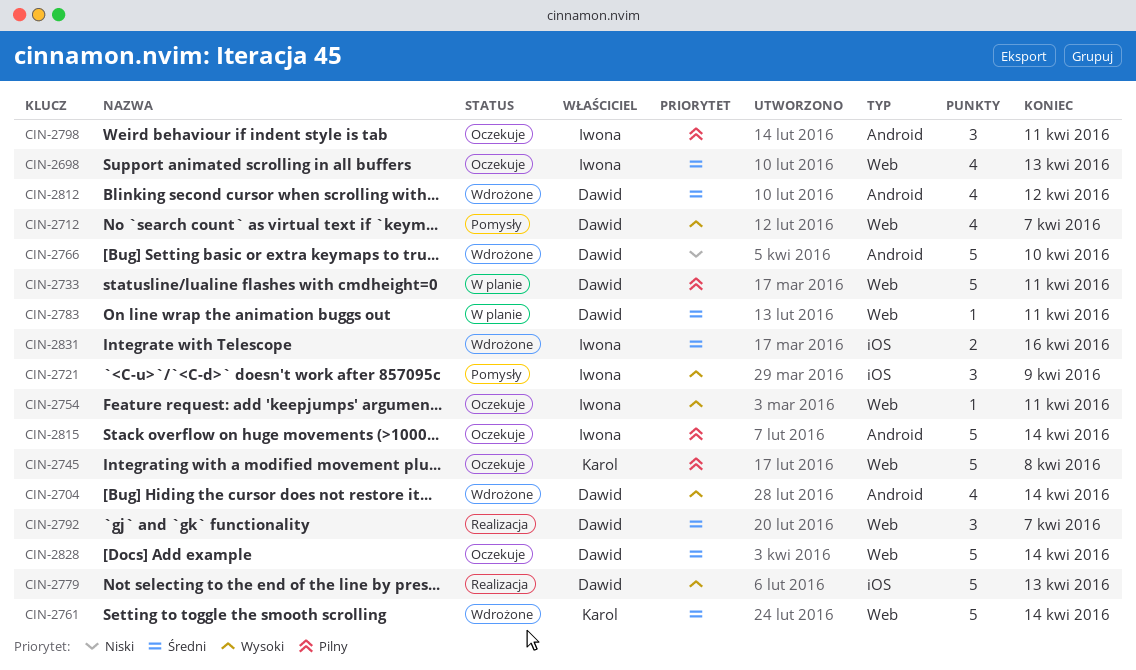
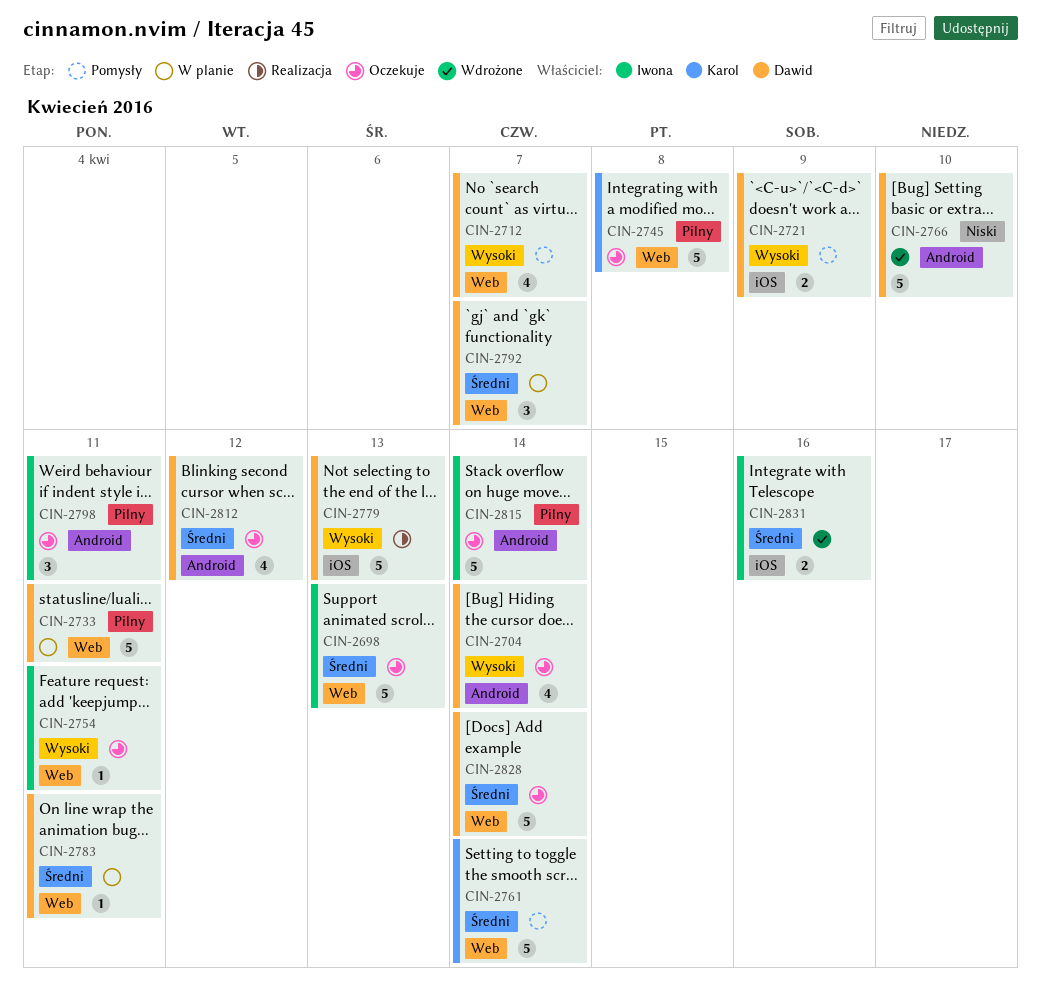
CIN-2698, estimate: 4 -> 5
CIN-2704, status: Wdrożone -> Oczekuje
CIN-2721, owner: Iwona -> Dawid
CIN-2721, estimate: 3 -> 2
CIN-2761, status: Wdrożone -> Pomysły
CIN-2792, status: Realizacja -> W planie
CIN-2812, status: Wdrożone -> Oczekuje

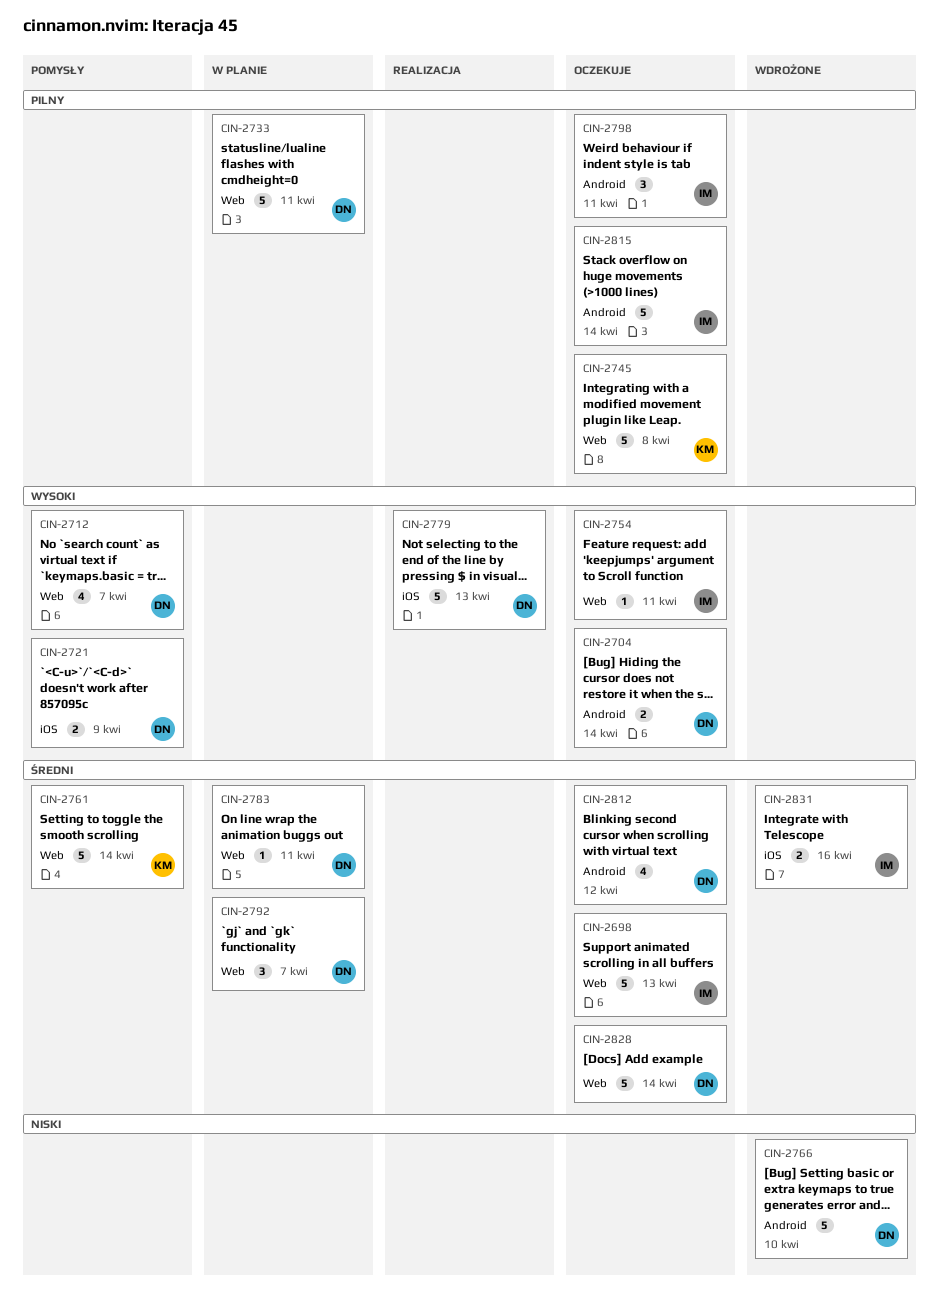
CIN-2704, estimate: 4 -> 2

